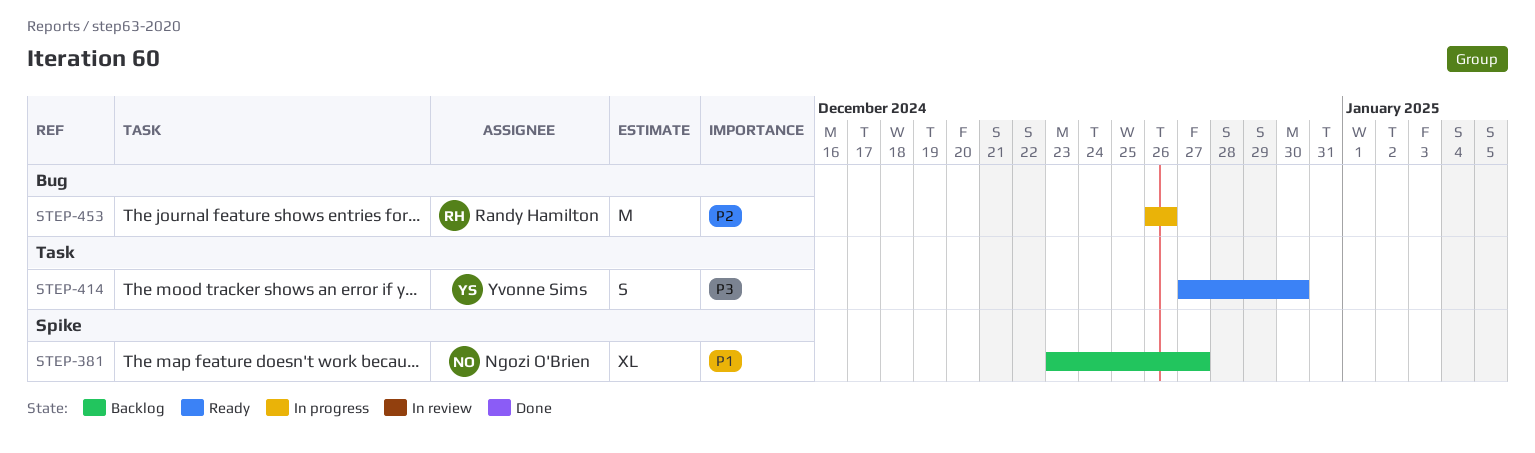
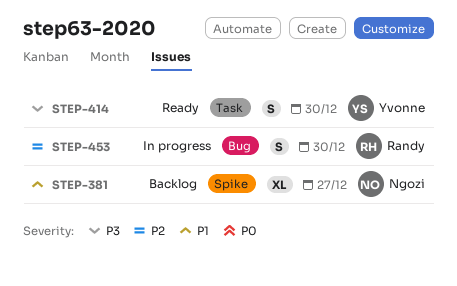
STEP-453, estimate: M -> S
STEP-453, due: Dec 26 -> Dec 30

